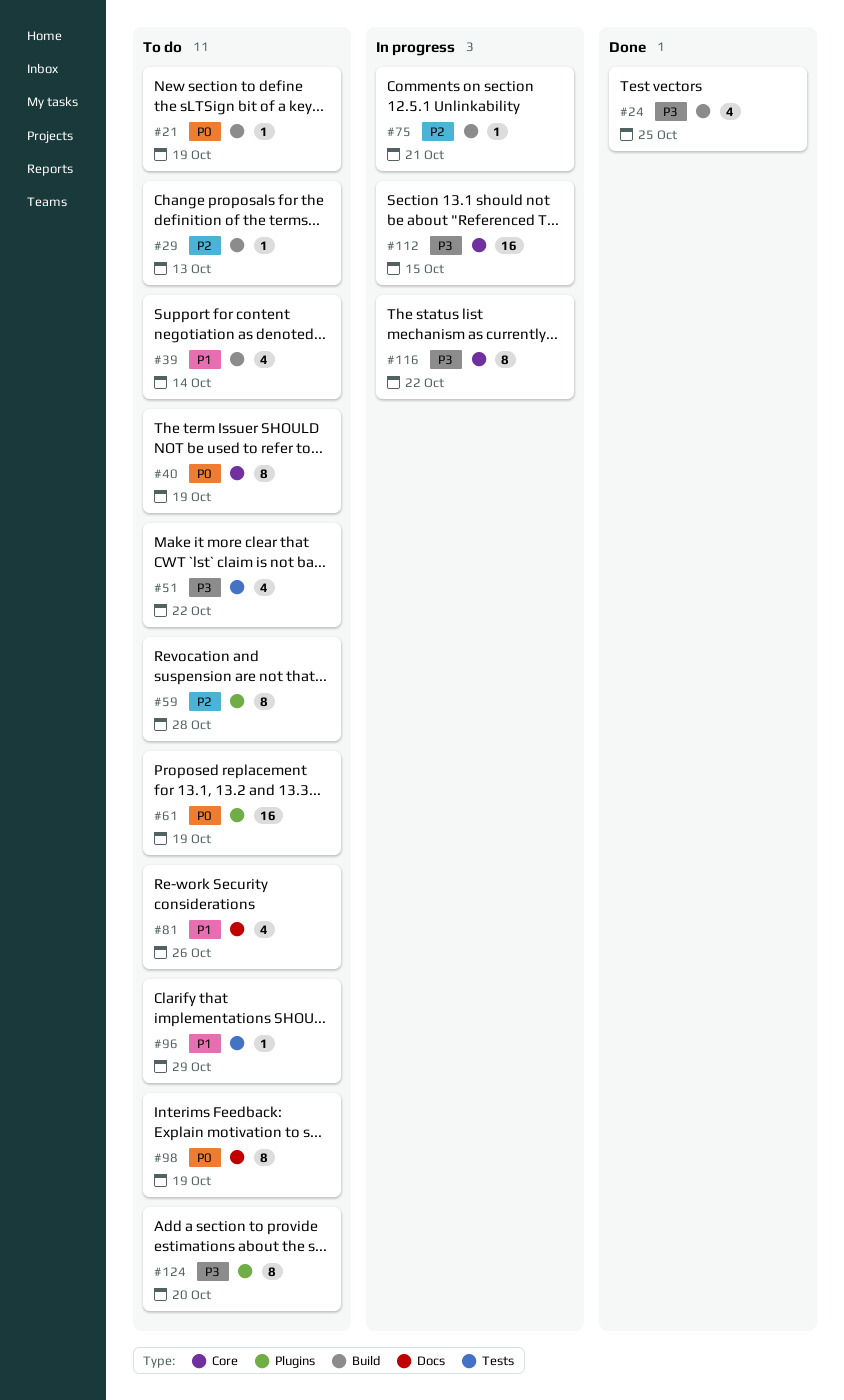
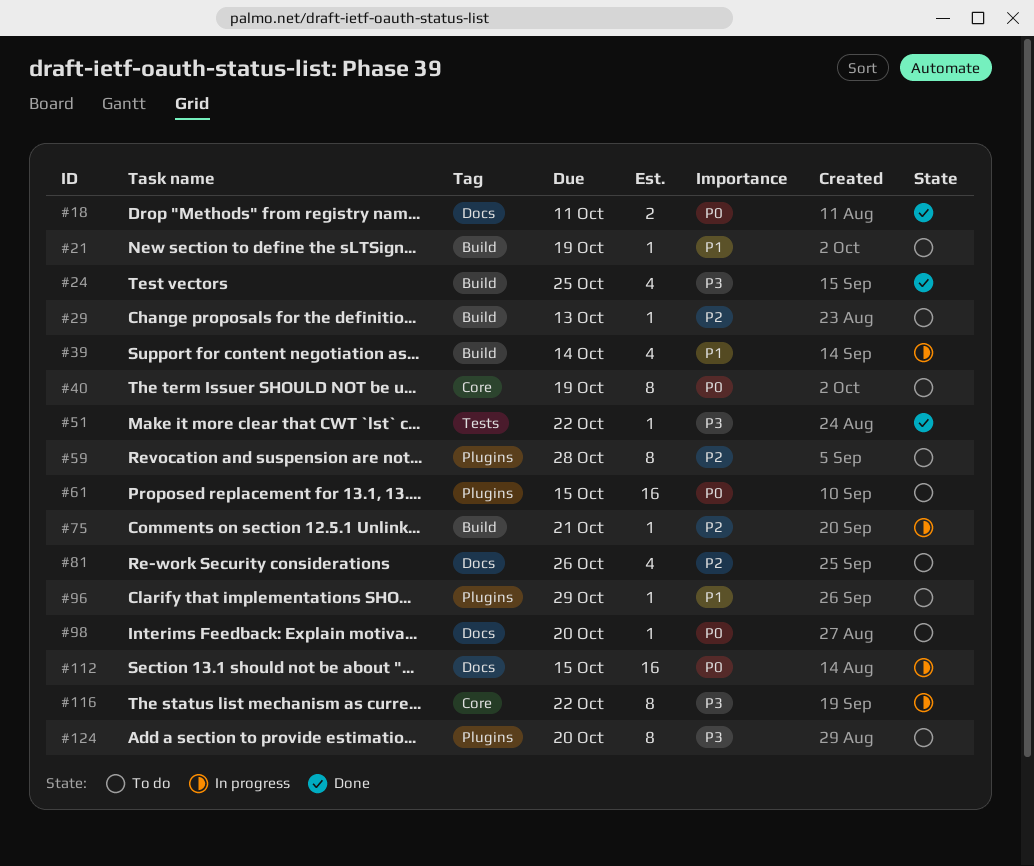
#18: none -> present
#21, priority: P0 -> P1
#39, status: To do -> In progress
#51, status: To do -> Done
#51, estimate: 4 -> 1
#61, due: Oct 19 -> Oct 15
#81, priority: P1 -> P2
#96, label: Tests -> Plugins
#98, estimate: 8 -> 1
#98, due: Oct 19 -> Oct 20
#112, priority: P3 -> P0
#112, label: Core -> Docs

